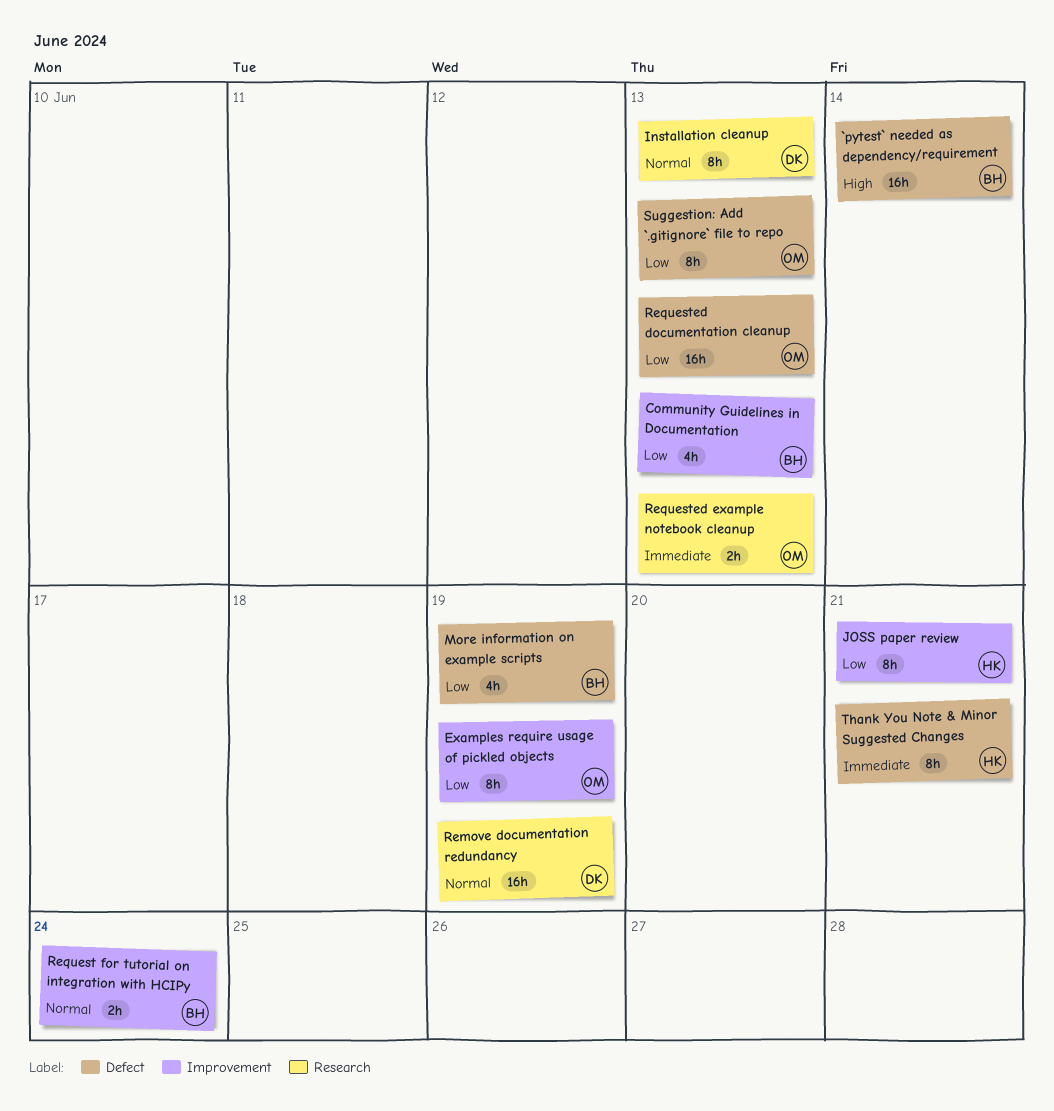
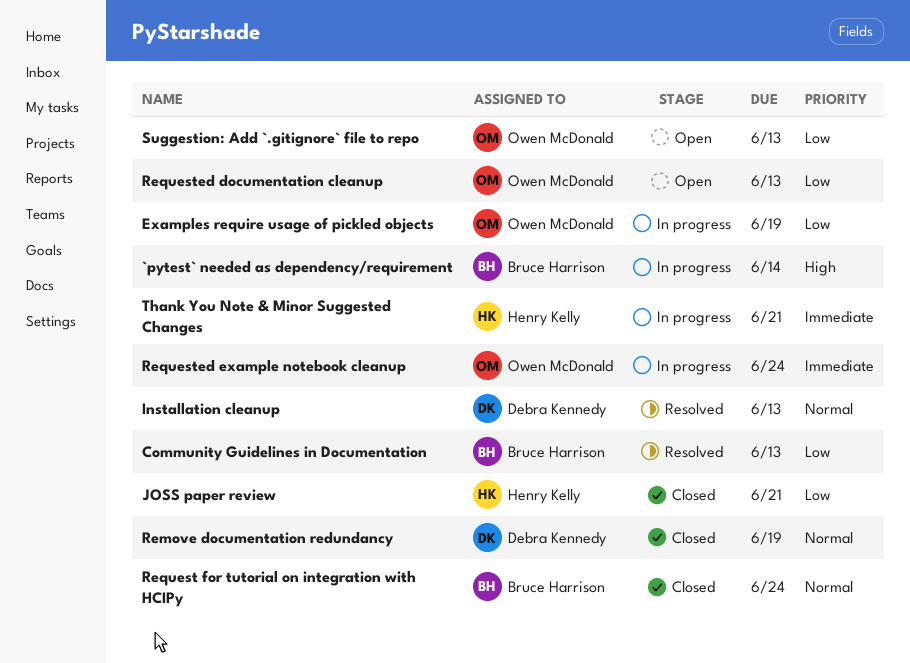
More information on example scripts: present -> none
Requested example notebook cleanup, due: Jun 13 -> Jun 24

